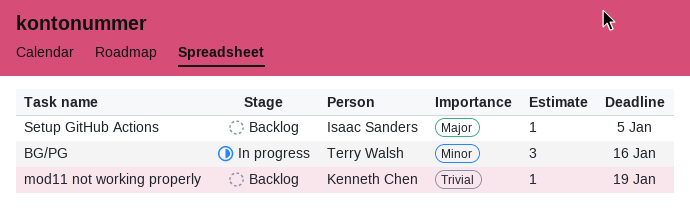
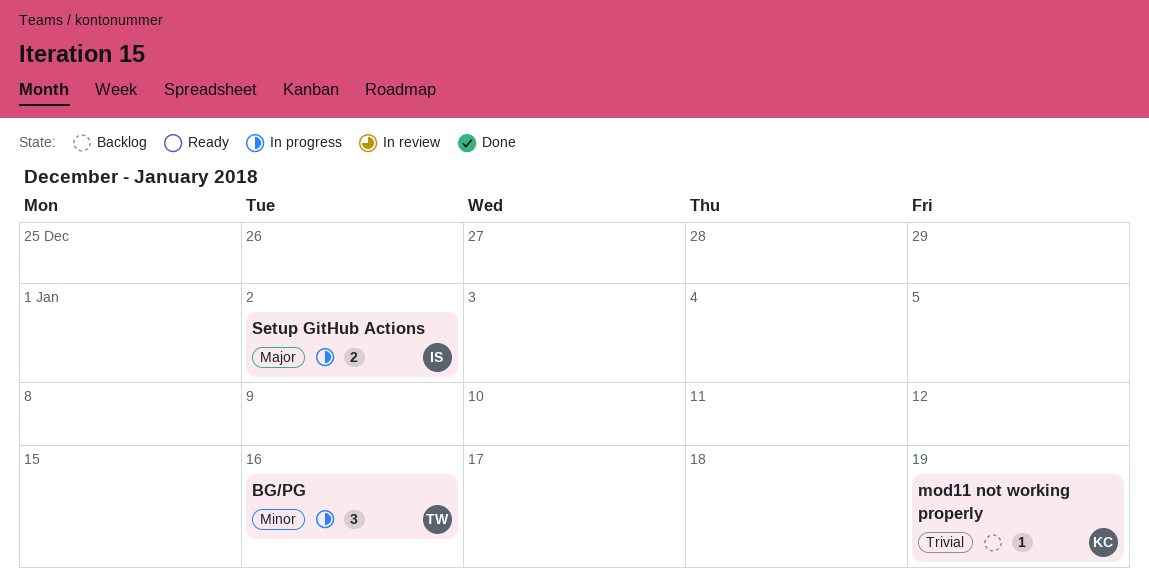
Setup GitHub Actions, status: Backlog -> In progress
Setup GitHub Actions, estimate: 1 -> 2
Setup GitHub Actions, due: Jan 5 -> Jan 2

